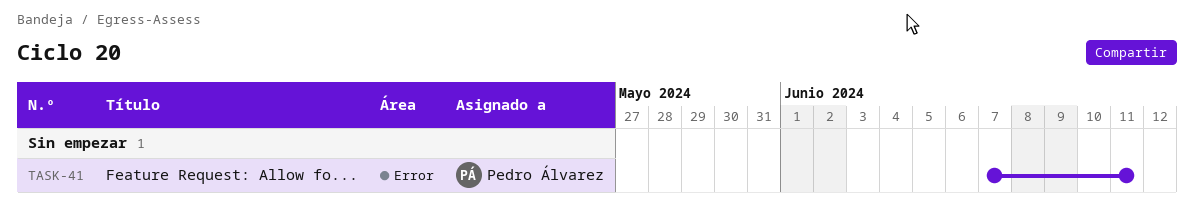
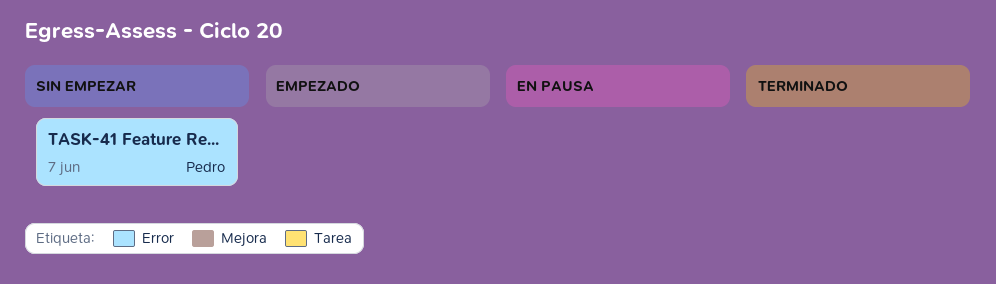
TASK-41, due: Jun 11 -> Jun 7

